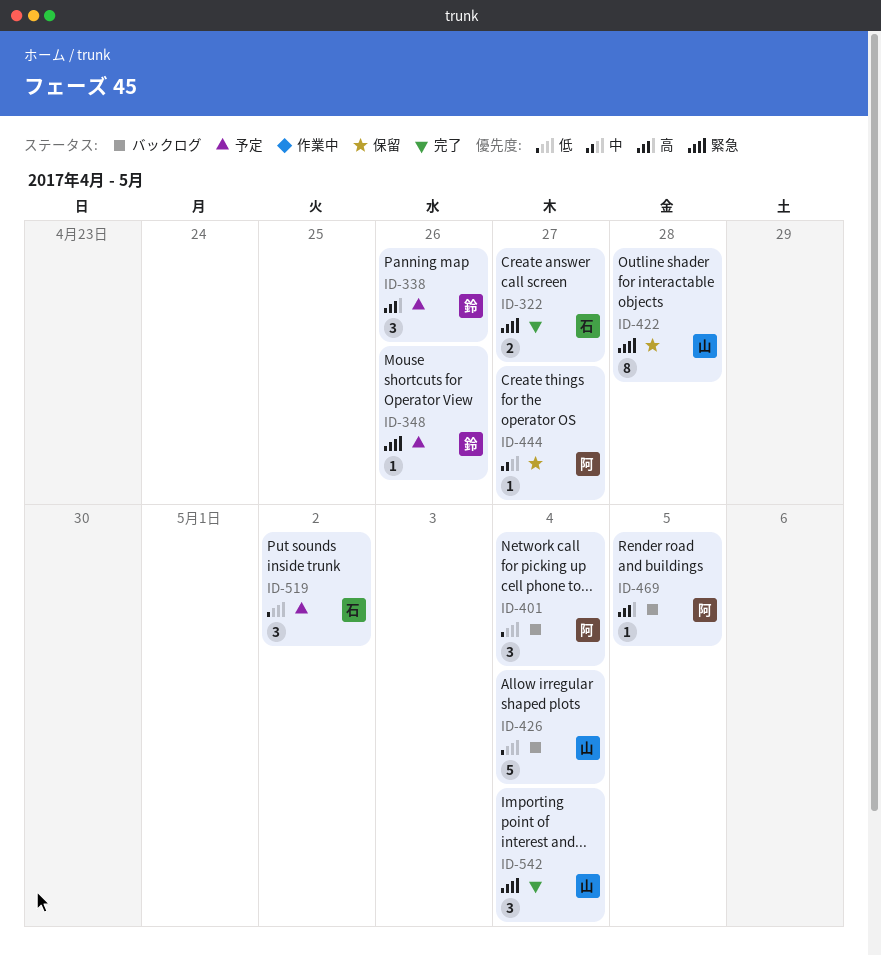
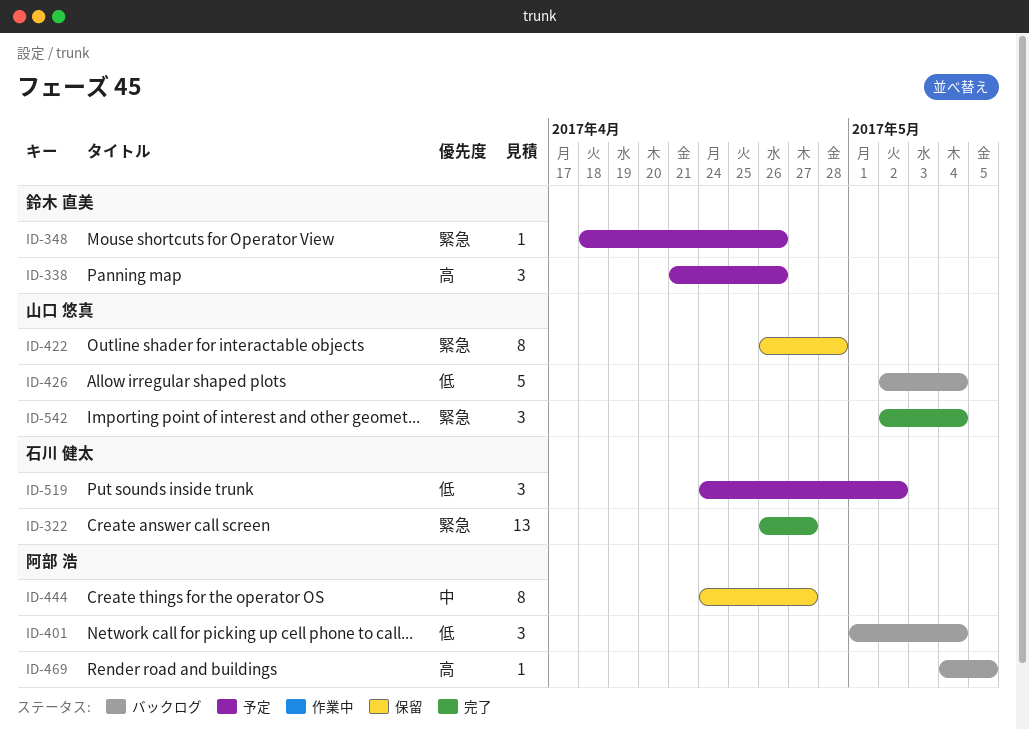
ID-322, estimate: 2 -> 13
ID-444, estimate: 1 -> 8

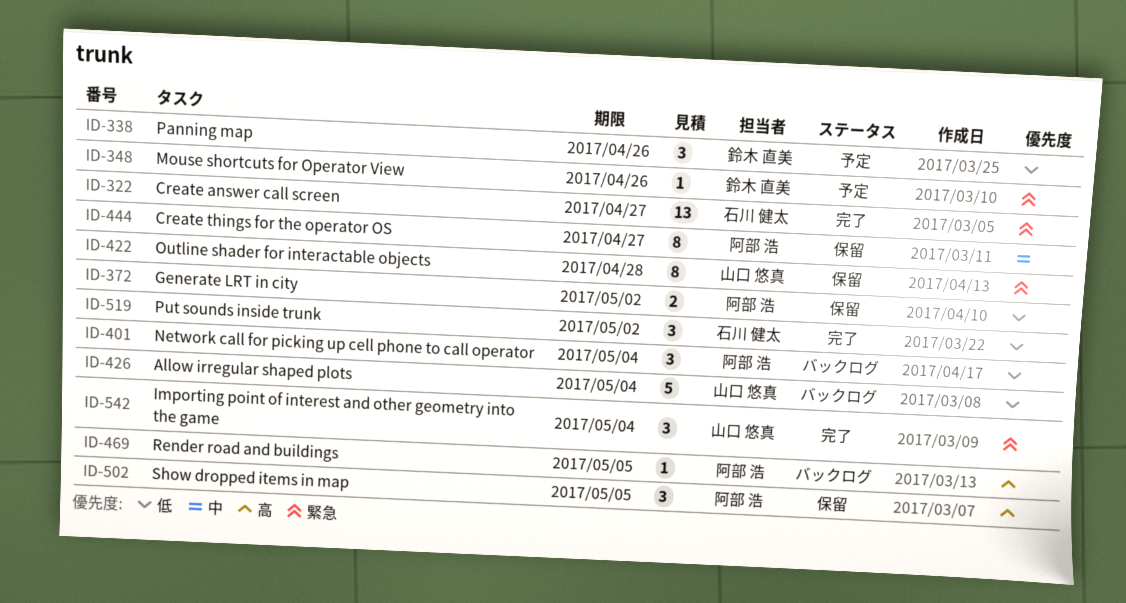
ID-338, priority: 高 -> 低
ID-372: none -> present
ID-502: none -> present
ID-519, status: 予定 -> 完了

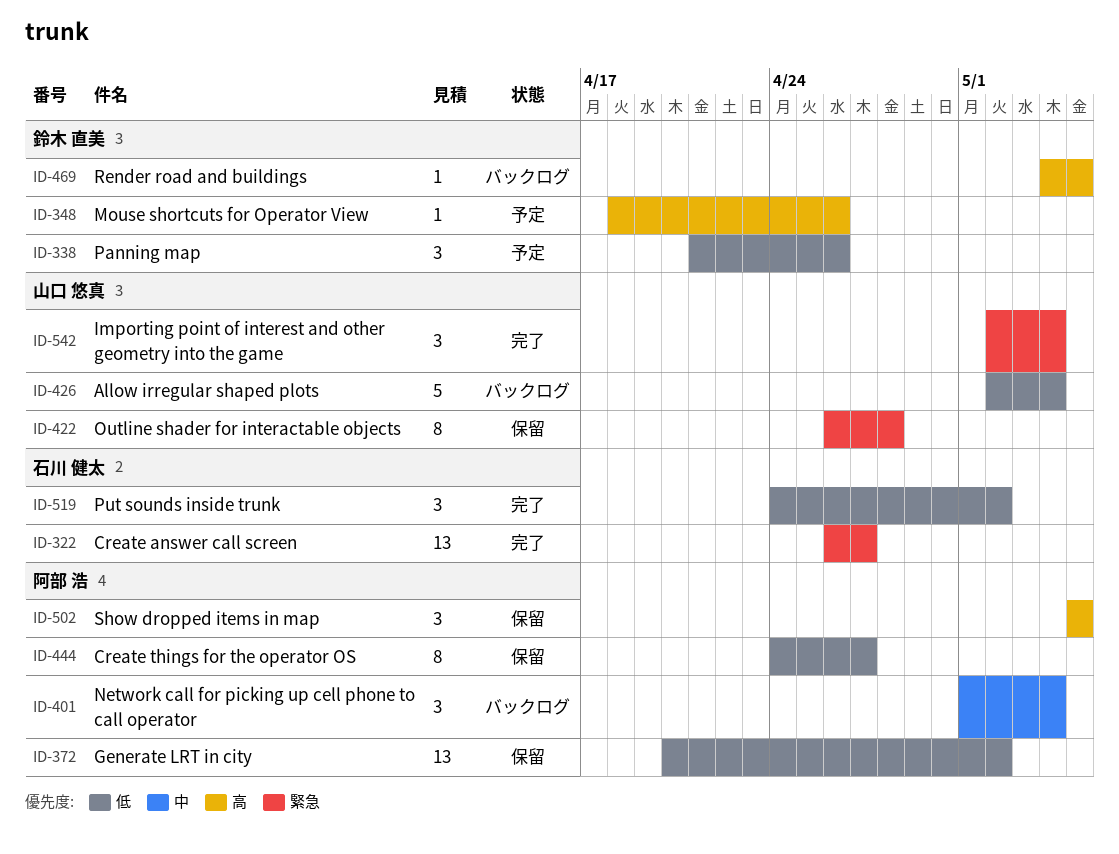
ID-348, priority: 緊急 -> 高
ID-372, estimate: 2 -> 13
ID-401, priority: 低 -> 中
ID-444, priority: 中 -> 低
ID-469, owner: 阿部 浩 -> 鈴木 直美

